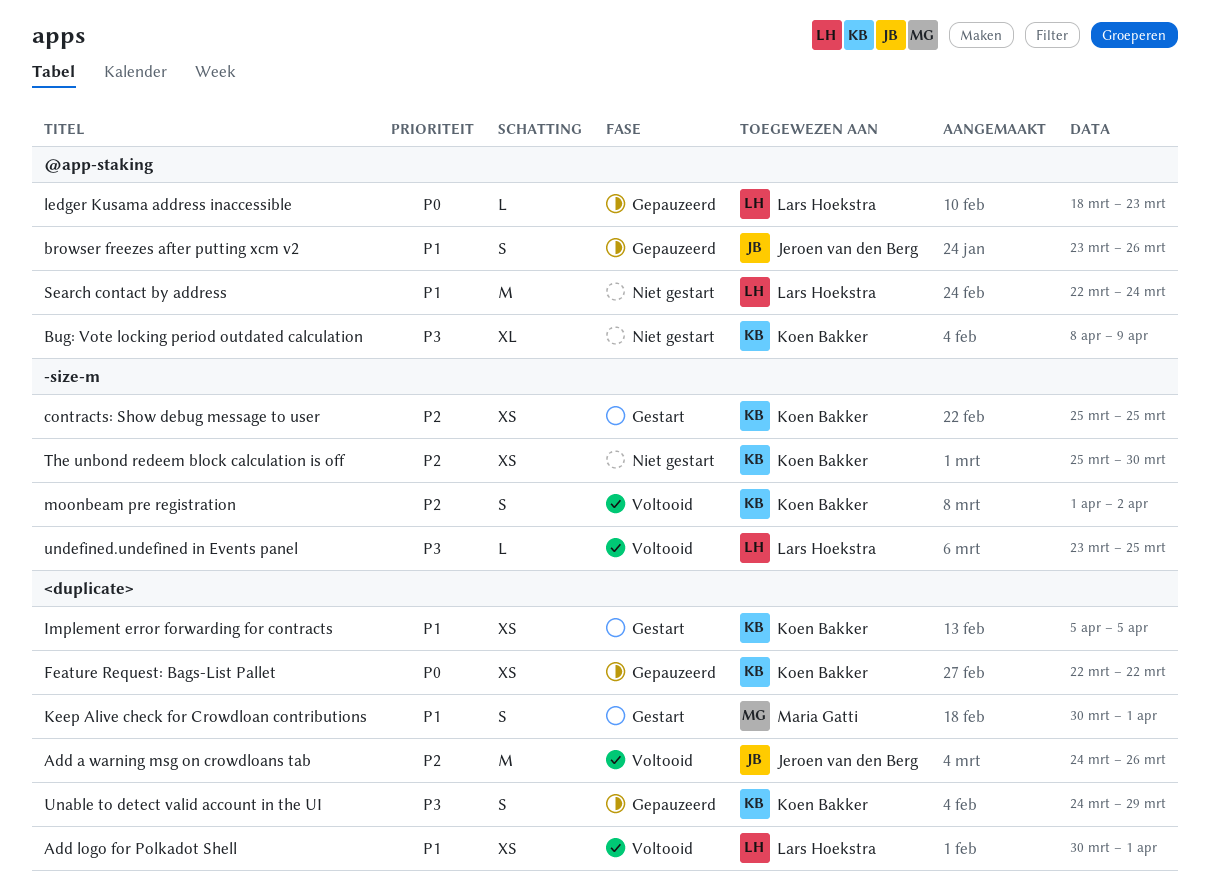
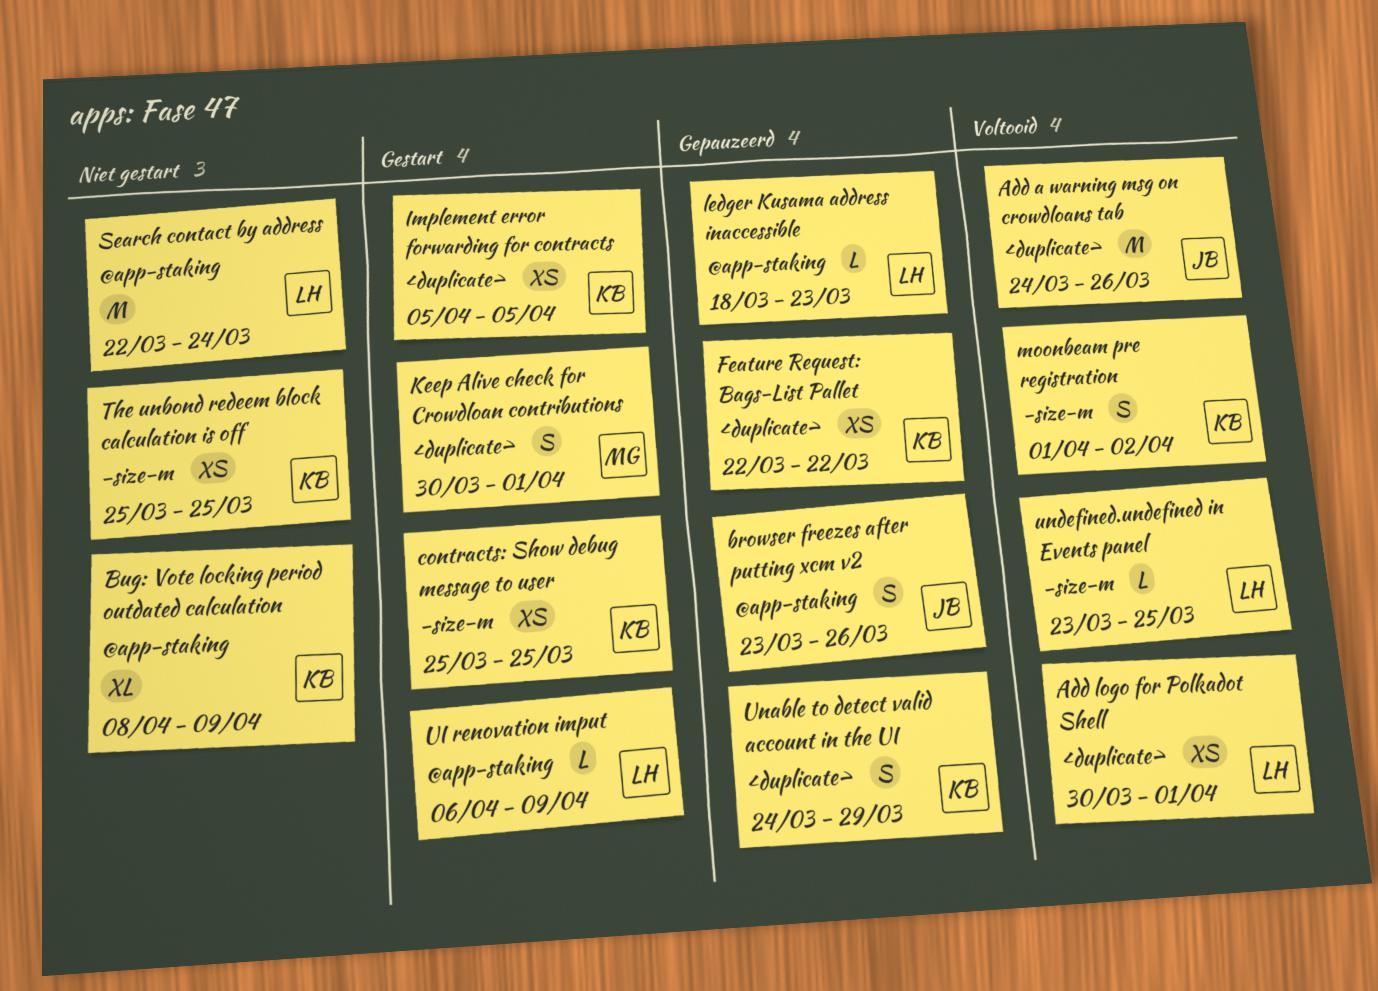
The unbond redeem block calculation is off, due: Mar 30 -> Mar 25
UI renovation imput: none -> present

